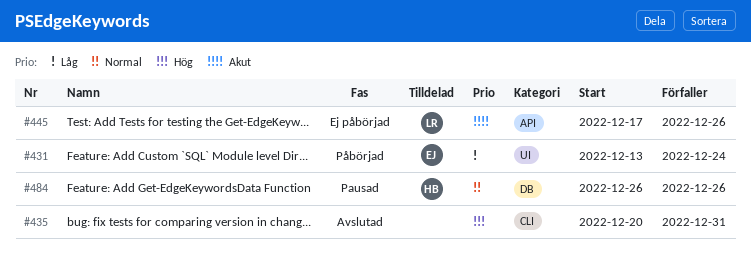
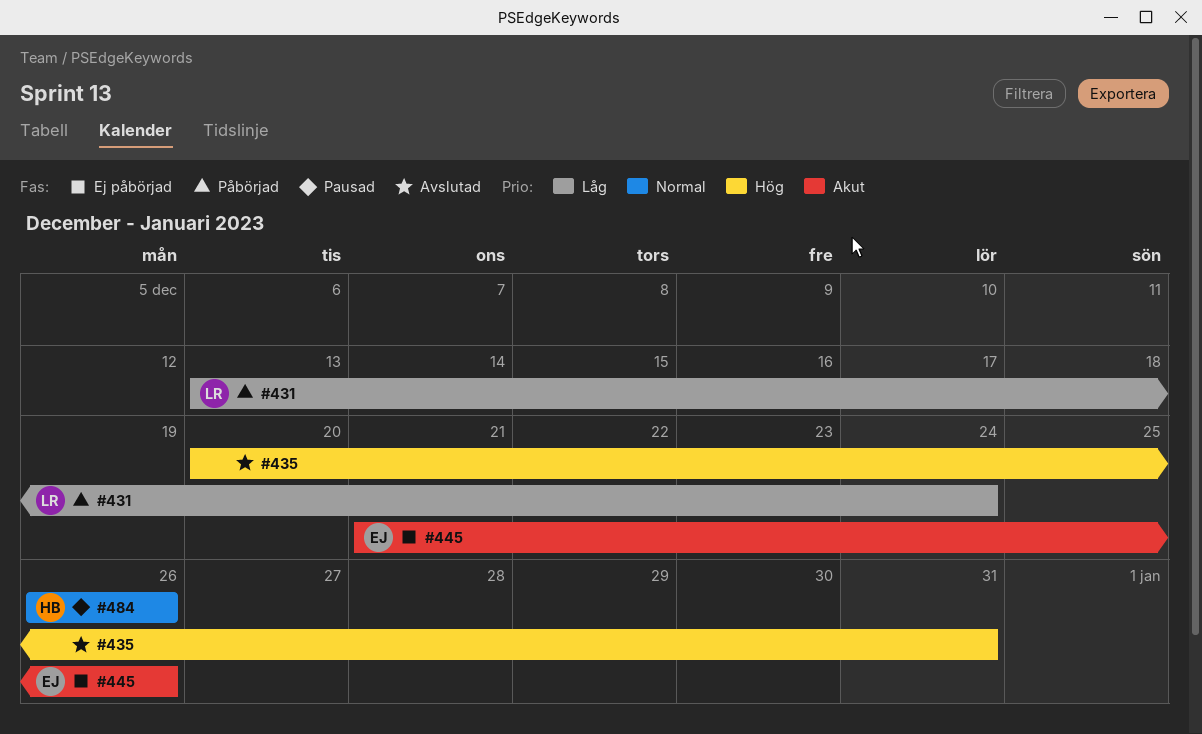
#431, owner: EJ -> LR
#445, owner: LR -> EJ
#445, start: Dec 17 -> Dec 21

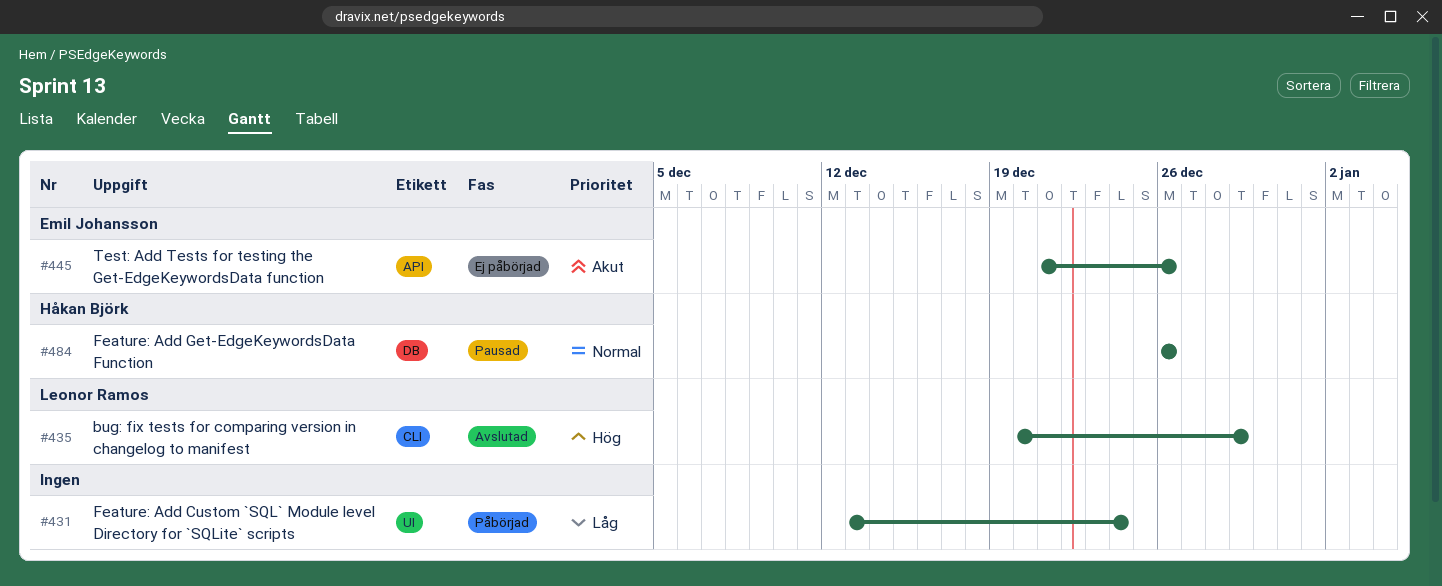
#431, owner: Leonor Ramos -> none
#435, owner: none -> Leonor Ramos
#435, due: Dec 31 -> Dec 29

